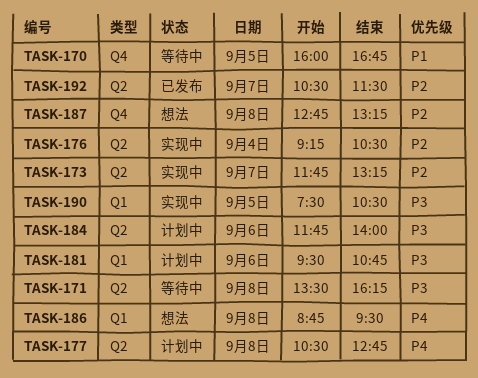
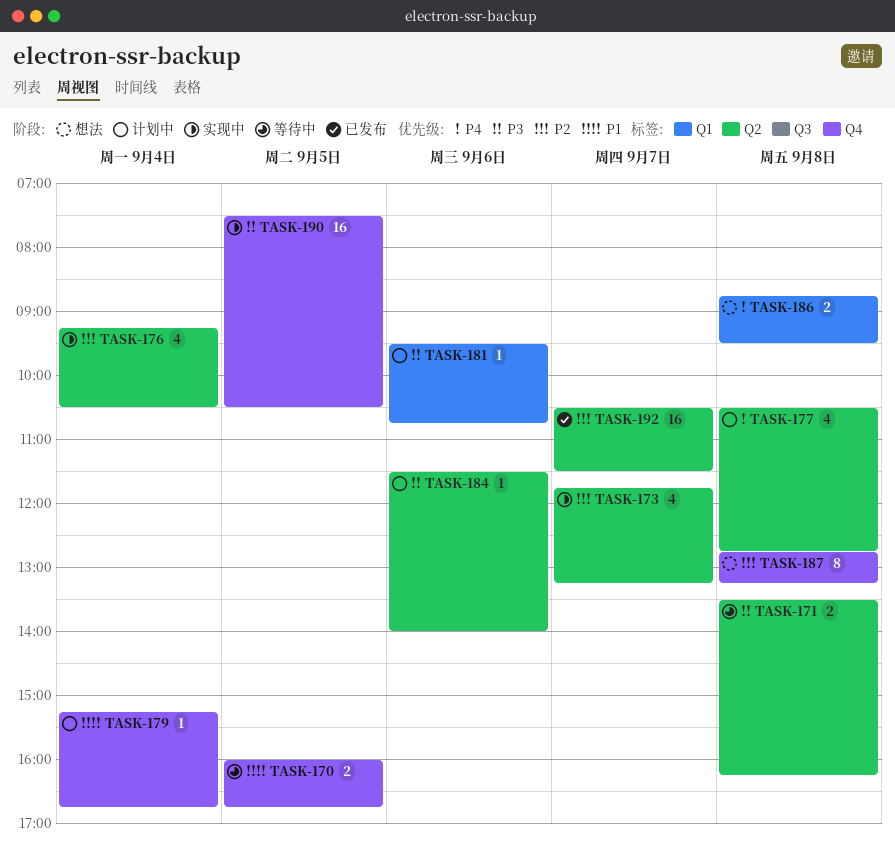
TASK-179: none -> present
TASK-184, begins: 11:45 -> 11:30
TASK-190, label: Q1 -> Q4

